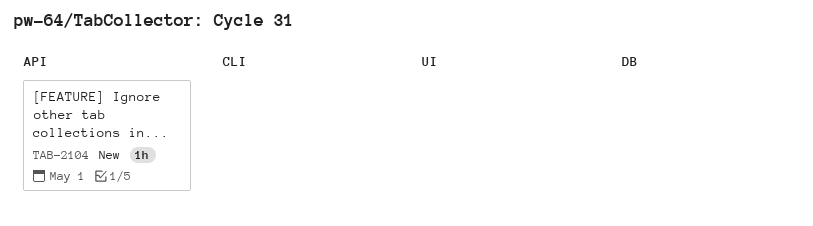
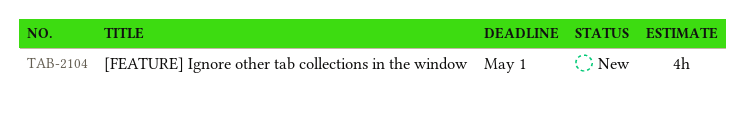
TAB-2104, estimate: 1h -> 4h

